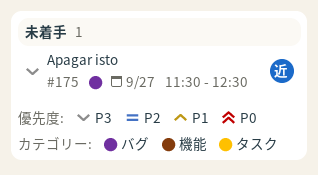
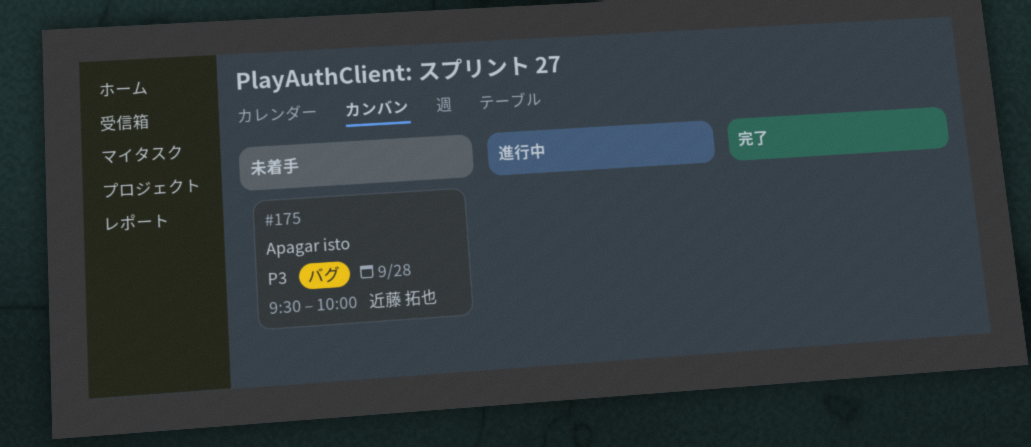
#175, day: Sep 27 -> Sep 28
#175, begins: 11:30 -> 09:30
#175, ends: 12:30 -> 10:00

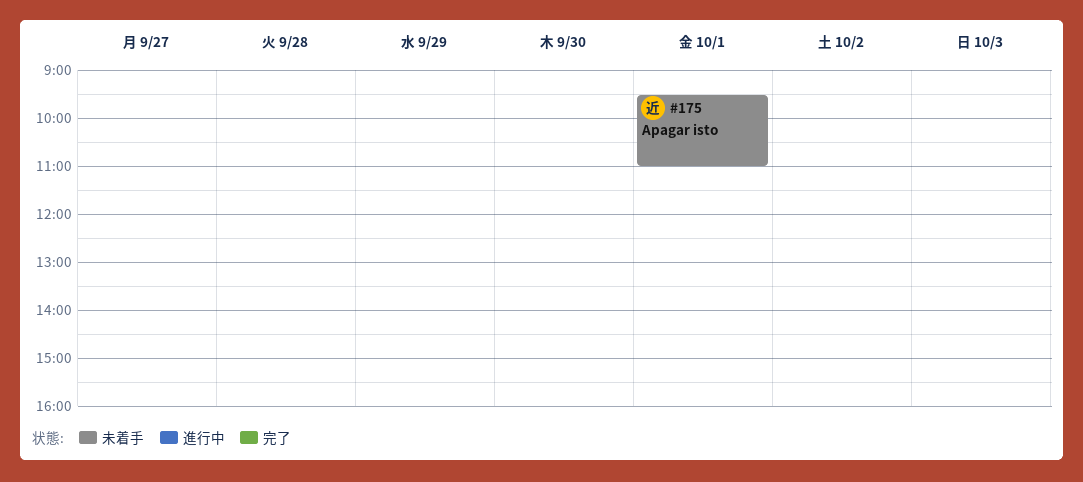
#175, day: Sep 28 -> Oct 1
#175, ends: 10:00 -> 11:00

